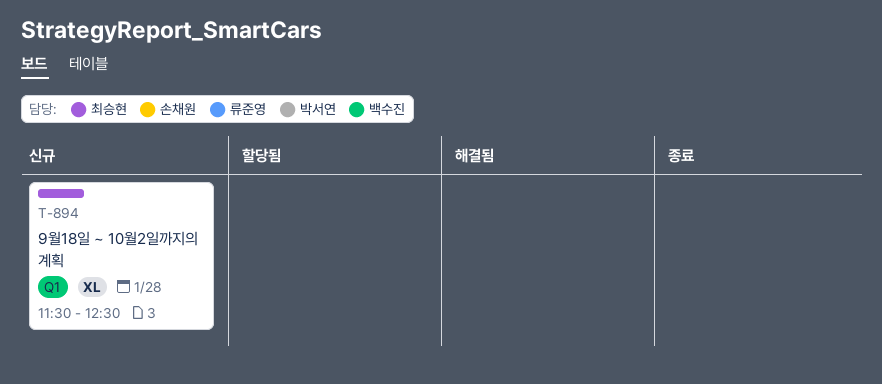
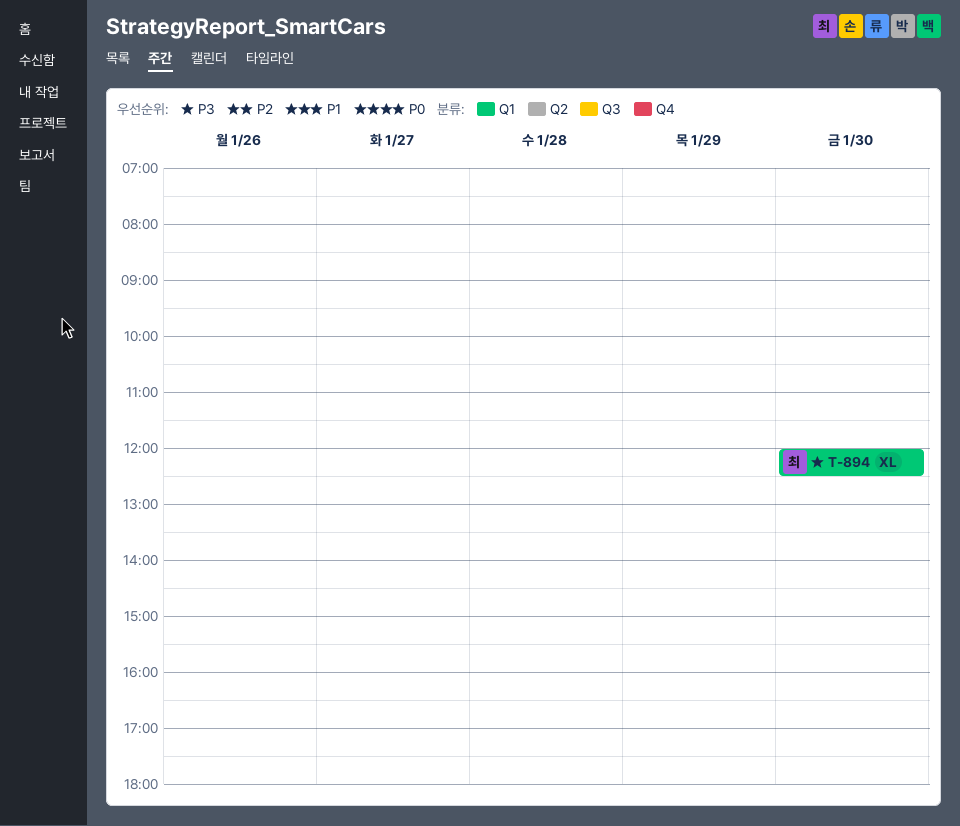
T-894, day: Jan 28 -> Jan 30
T-894, begins: 11:30 -> 12:00

